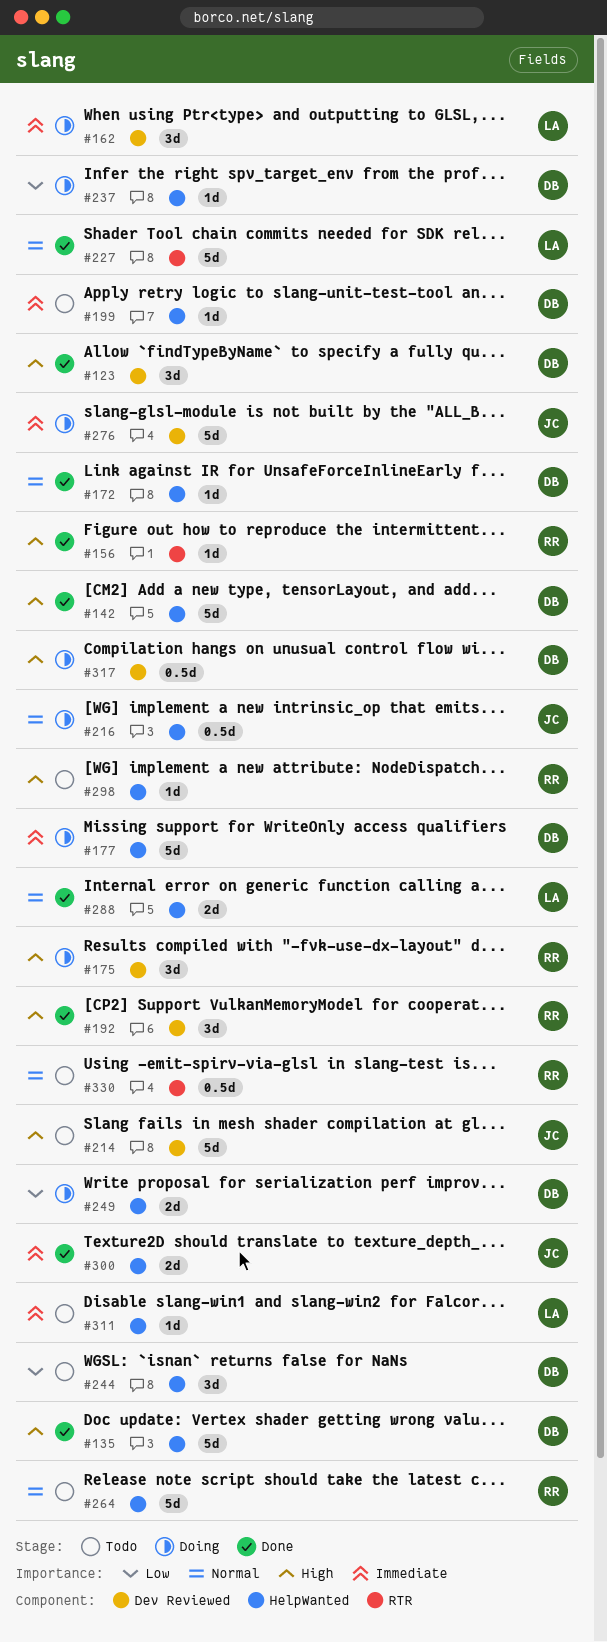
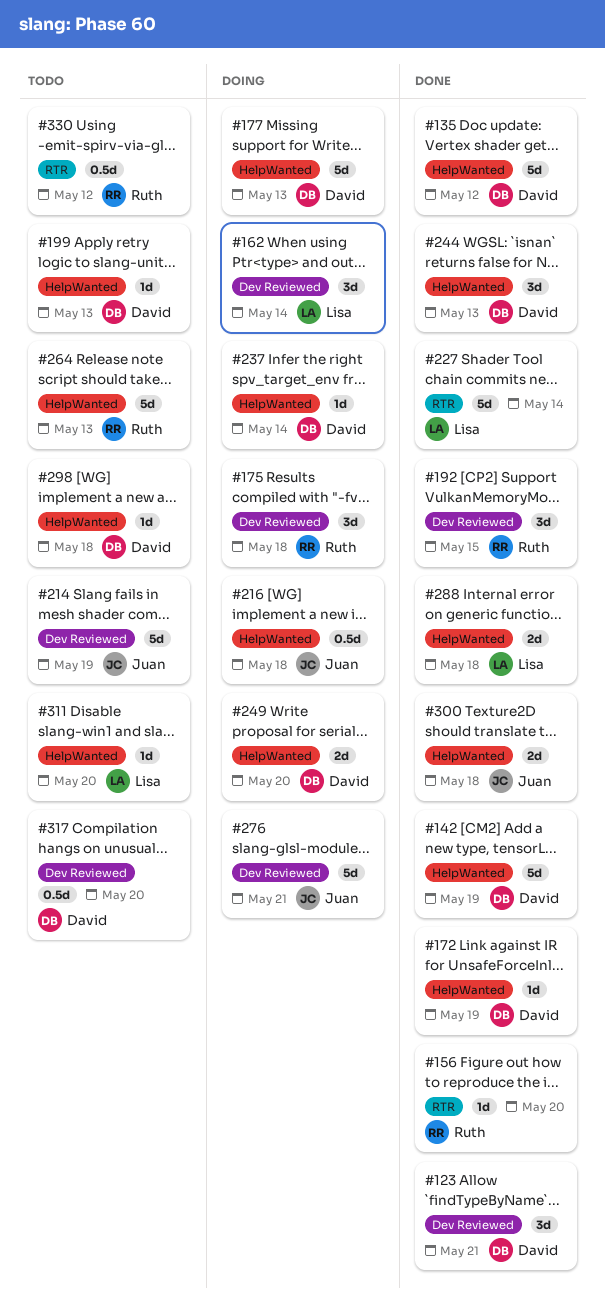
#244, status: Todo -> Done
#298, owner: Ruth -> David
#317, status: Doing -> Todo

